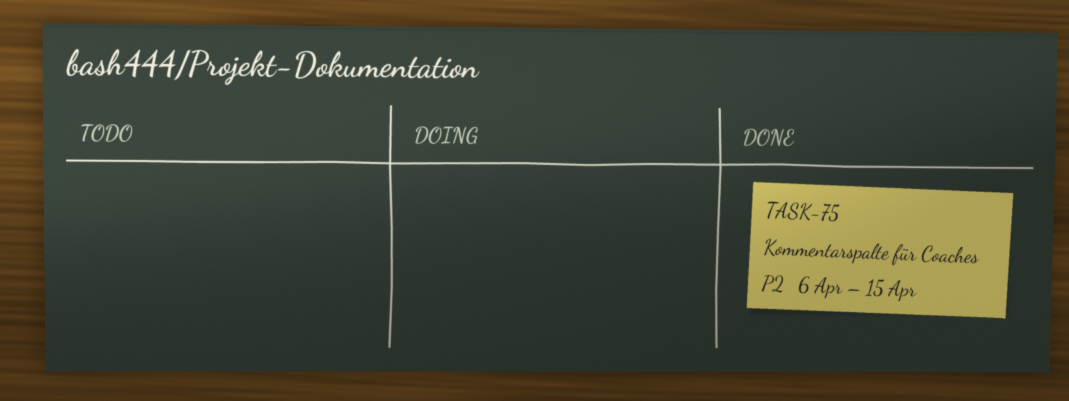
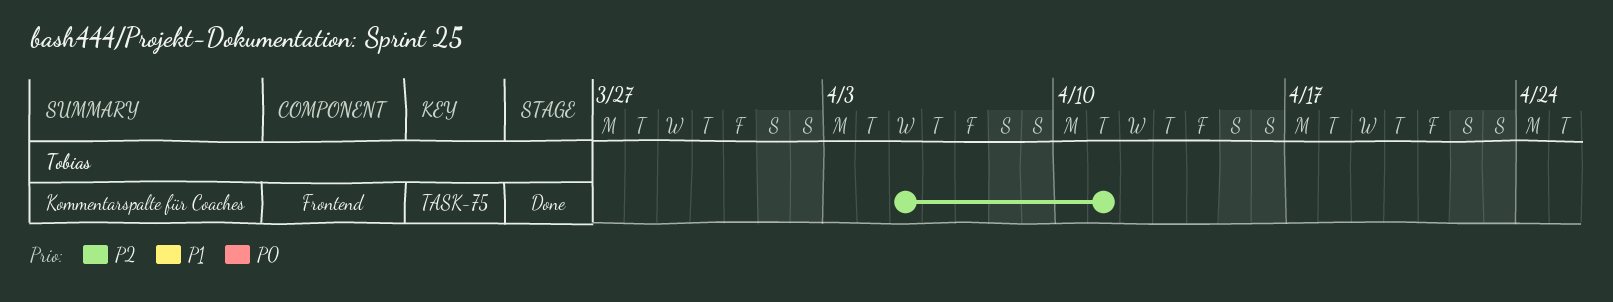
TASK-75, start: Apr 6 -> Apr 5
TASK-75, due: Apr 15 -> Apr 11

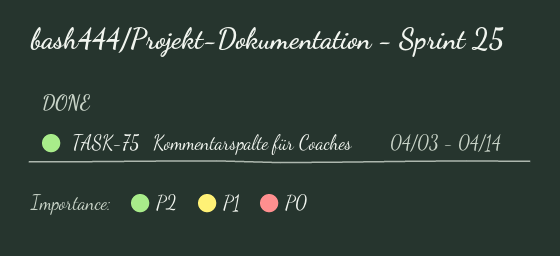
TASK-75, start: Apr 5 -> Apr 3
TASK-75, due: Apr 11 -> Apr 14

